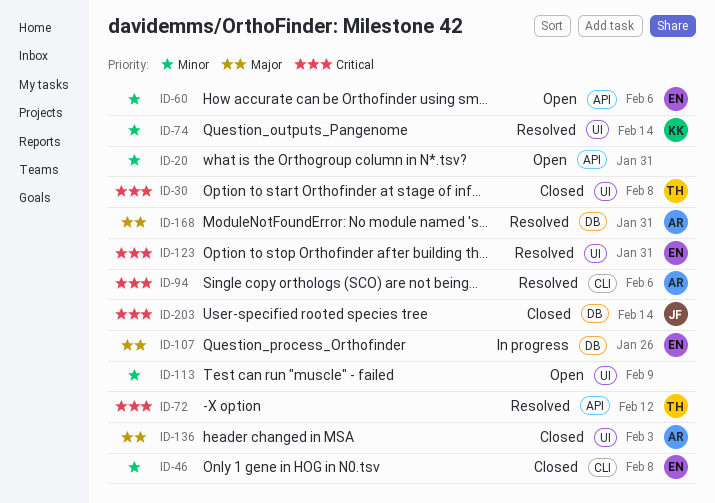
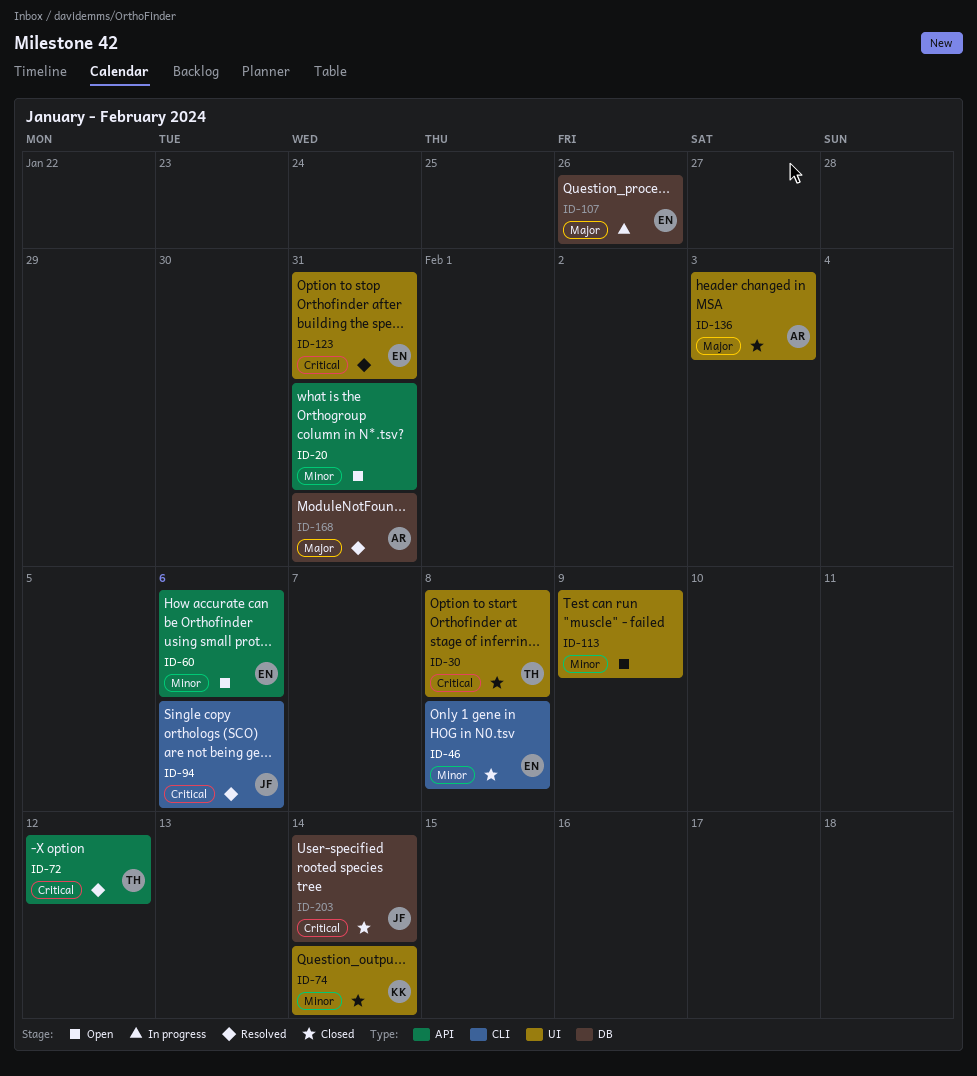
ID-74, status: Resolved -> Closed
ID-94, owner: AR -> JF

